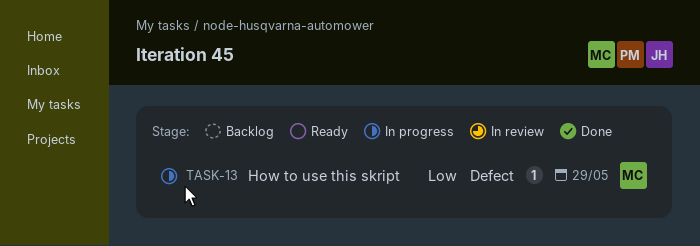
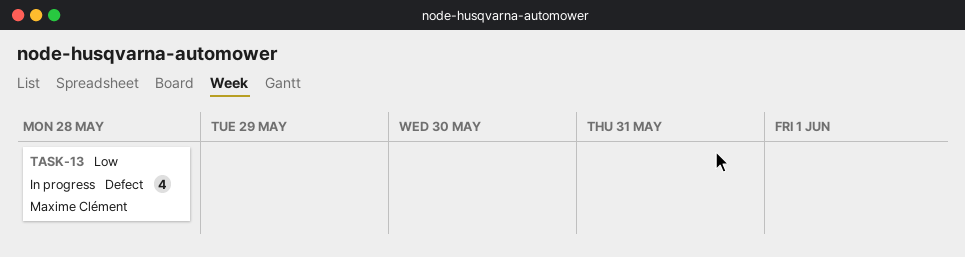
TASK-13, estimate: 1 -> 4
TASK-13, due: May 29 -> May 28

